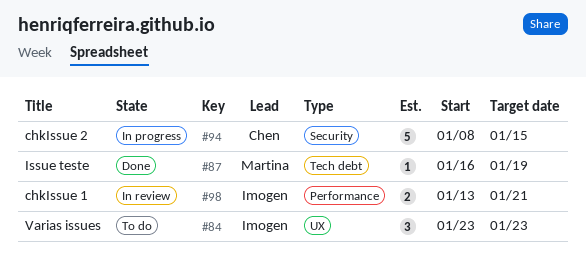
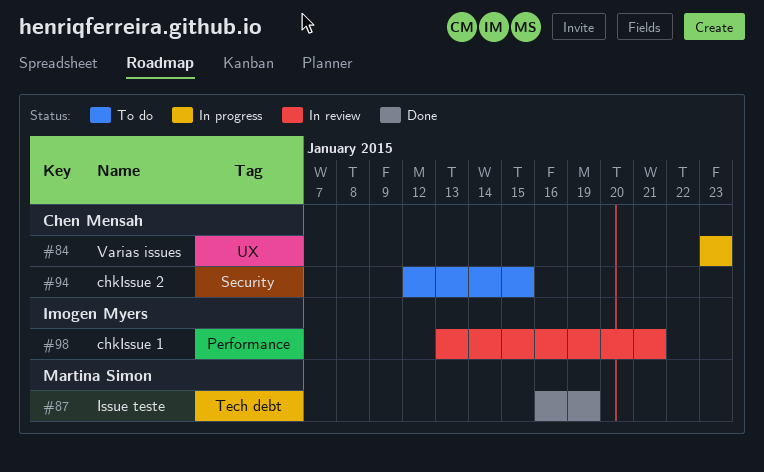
#84, status: To do -> In progress
#84, owner: Imogen Myers -> Chen Mensah
#94, status: In progress -> To do
#94, start: Jan 8 -> Jan 12

